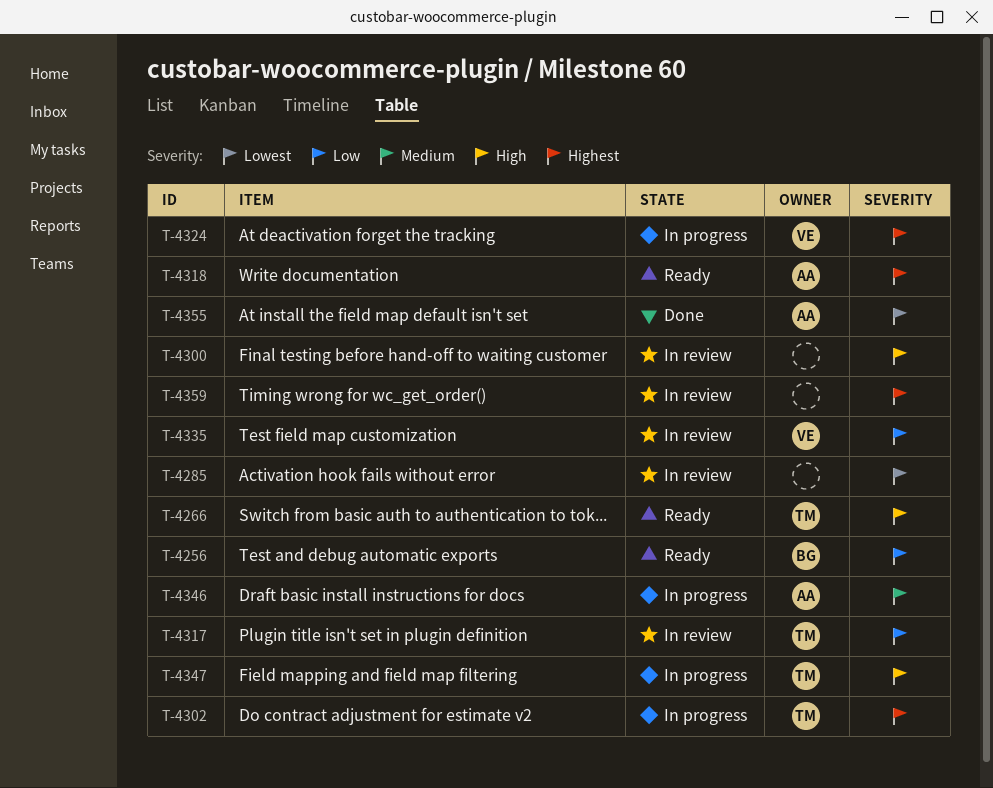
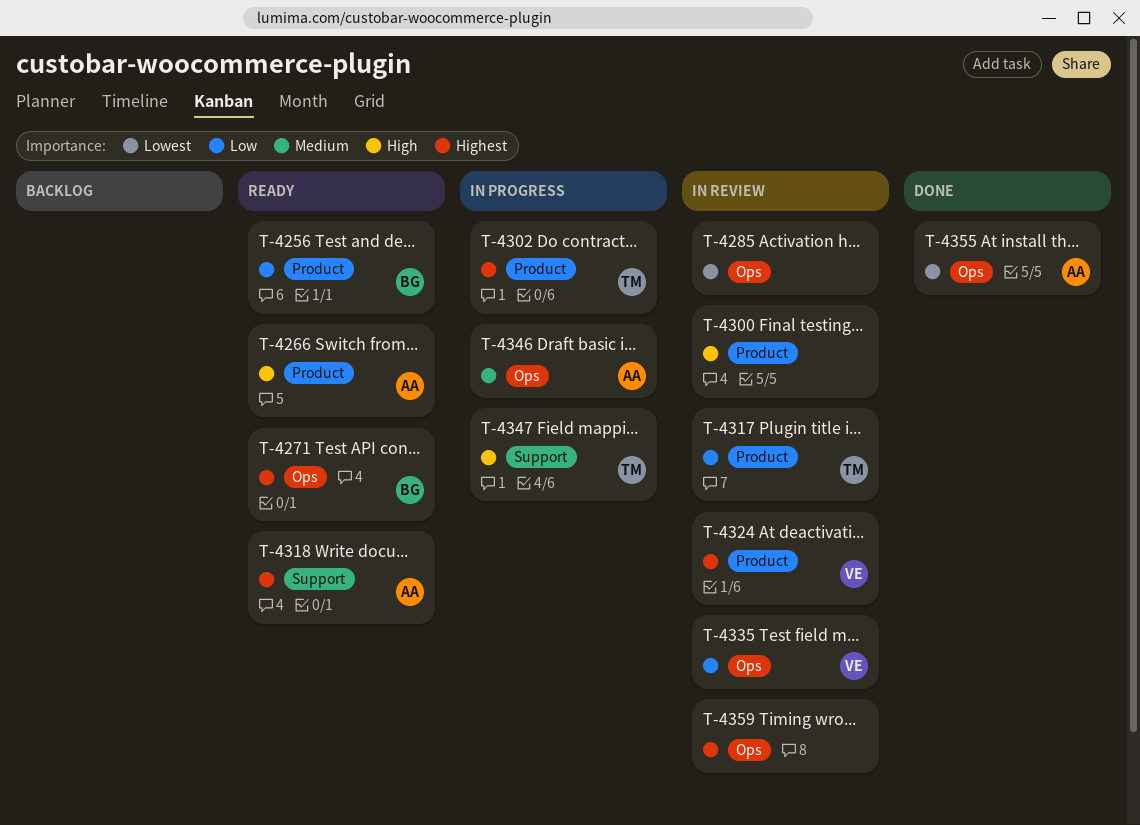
T-4266, owner: TM -> AA
T-4271: none -> present
T-4324, status: In progress -> In review

